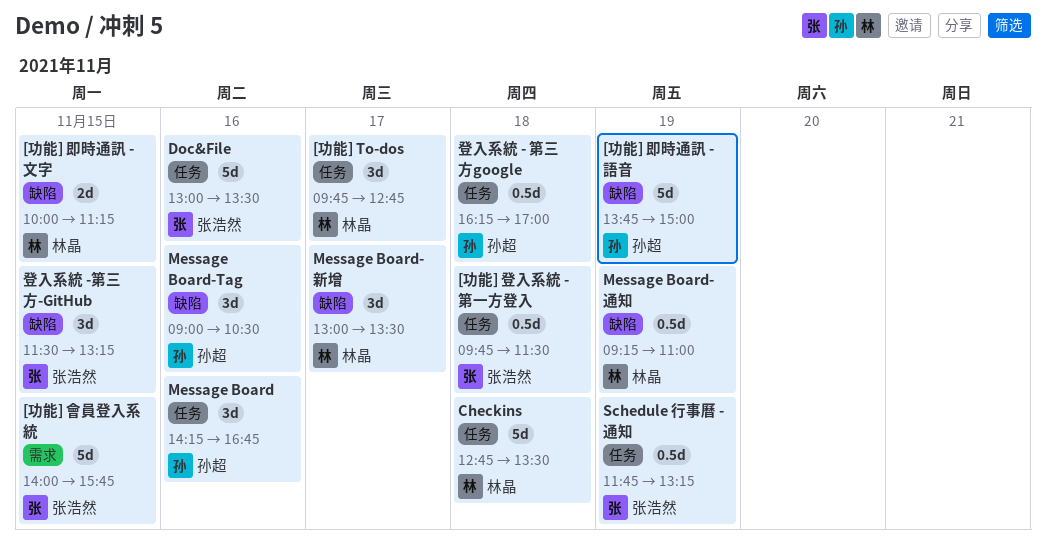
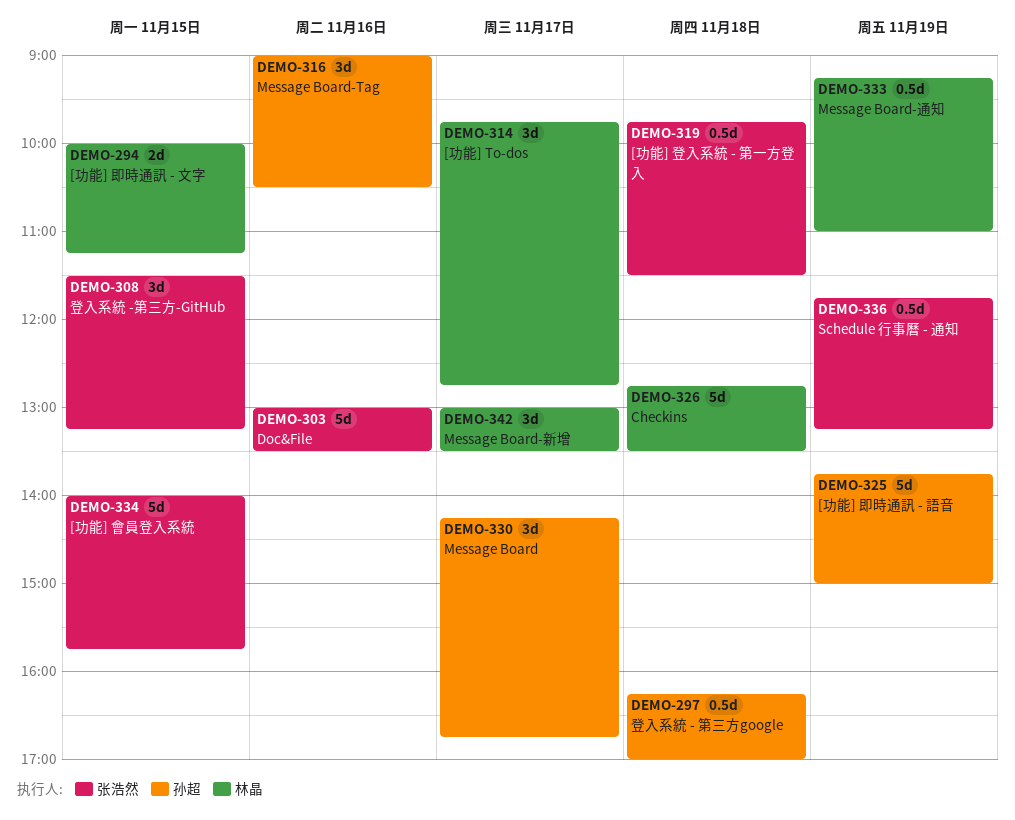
Message Board, day: Nov 16 -> Nov 17

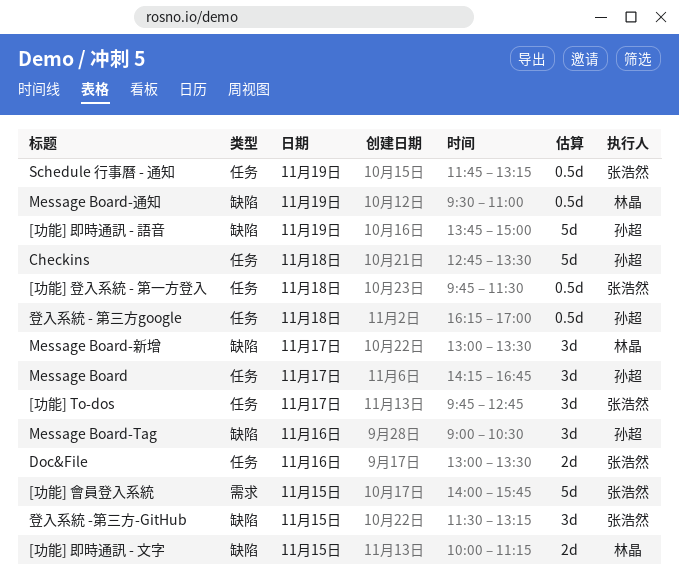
[功能] To-dos, owner: 林晶 -> 张浩然
Checkins, owner: 林晶 -> 孙超
Doc&File, estimate: 5d -> 2d
Message Board-通知, begins: 09:15 -> 09:30

